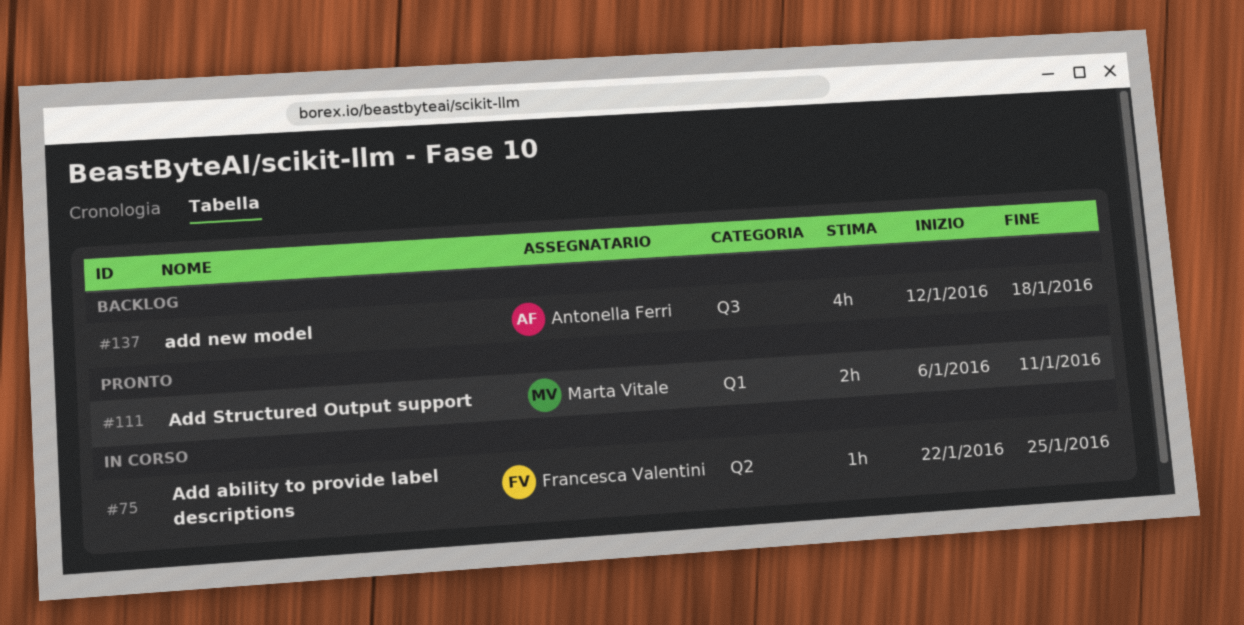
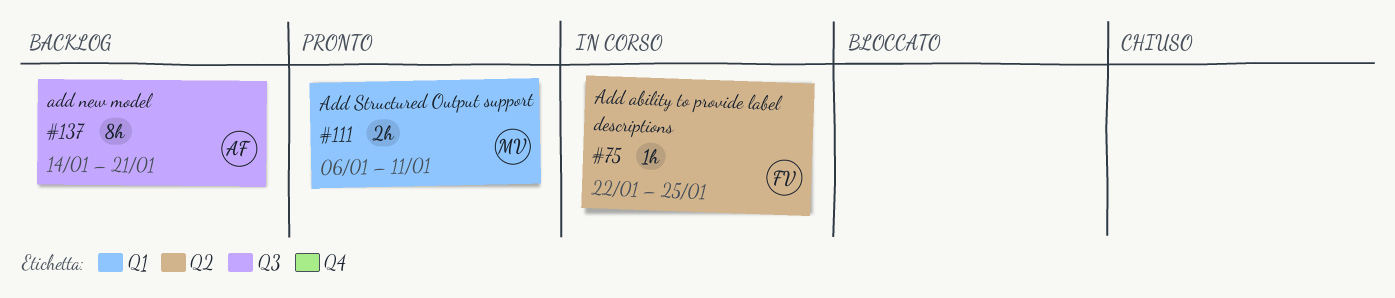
#137, estimate: 4h -> 8h
#137, start: Jan 12 -> Jan 14
#137, due: Jan 18 -> Jan 21

